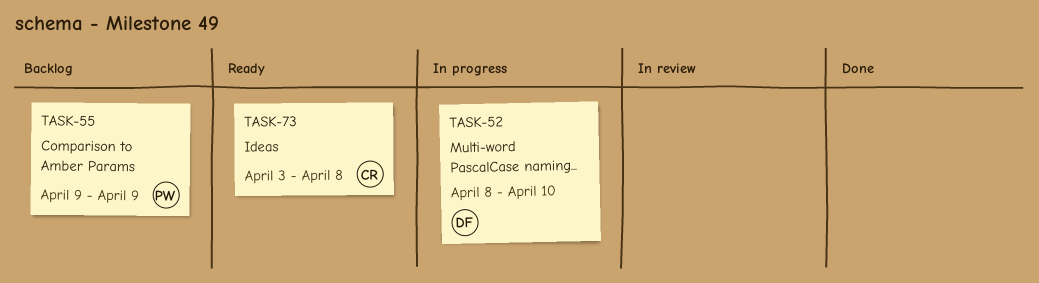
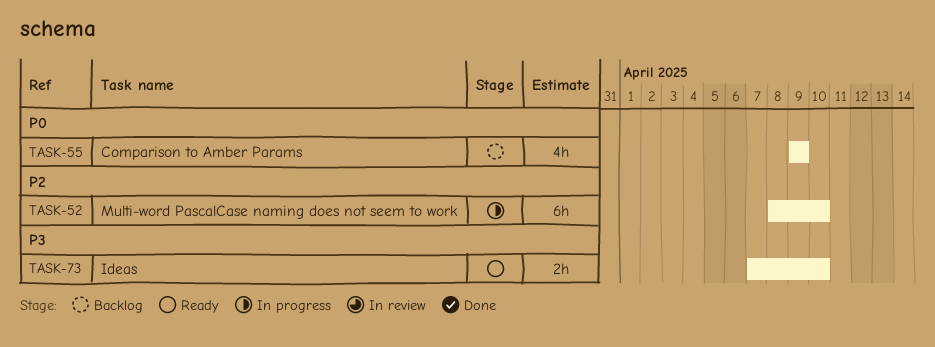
TASK-73, start: Apr 3 -> Apr 7
TASK-73, due: Apr 8 -> Apr 10

